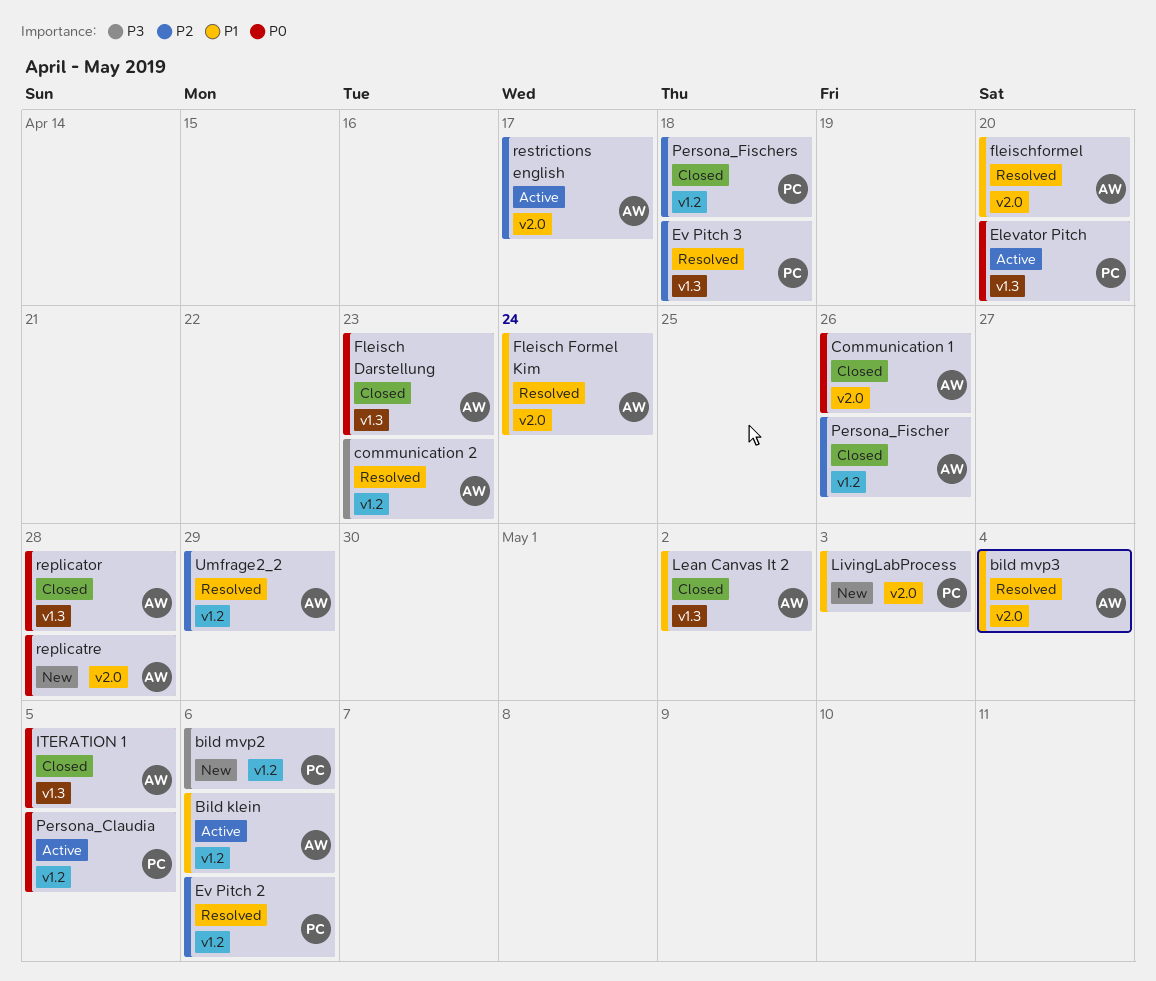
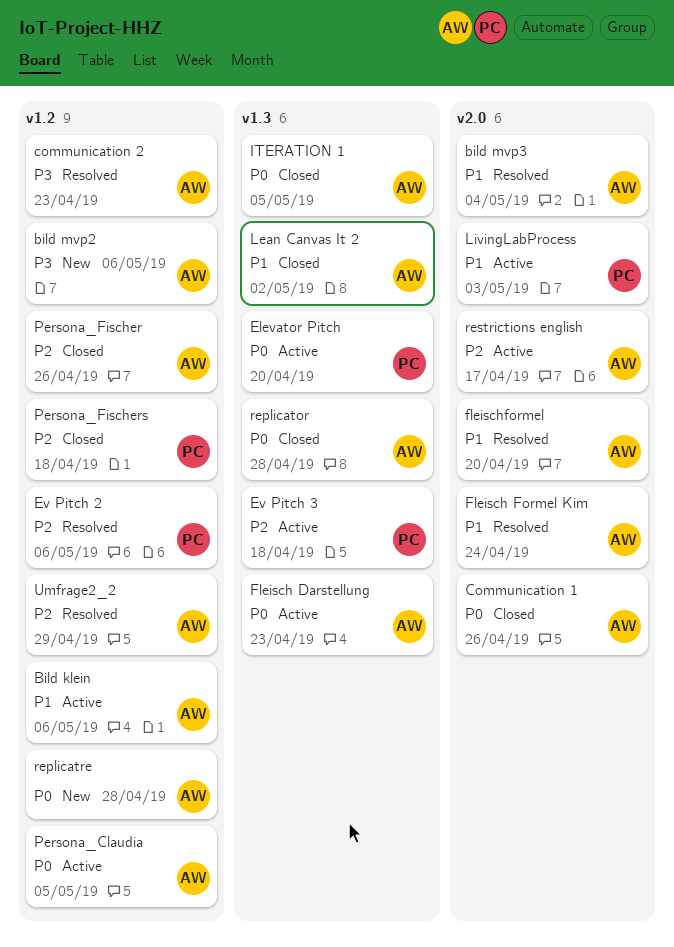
bild mvp2, owner: PC -> AW
Ev Pitch 3, status: Resolved -> Active
Fleisch Darstellung, status: Closed -> Active
LivingLabProcess, status: New -> Active
Persona_Claudia, owner: PC -> AW
replicatre, label: v2.0 -> v1.2

